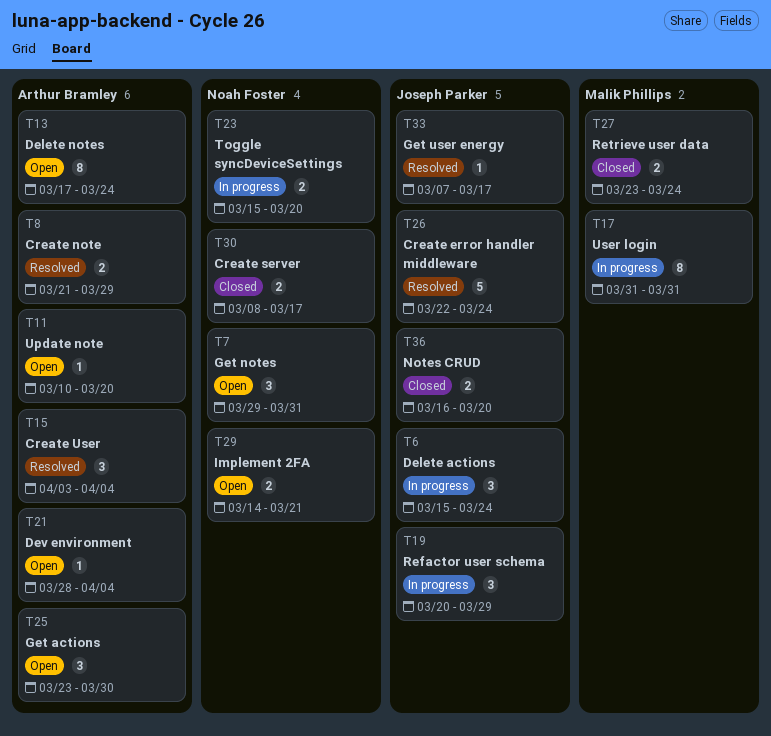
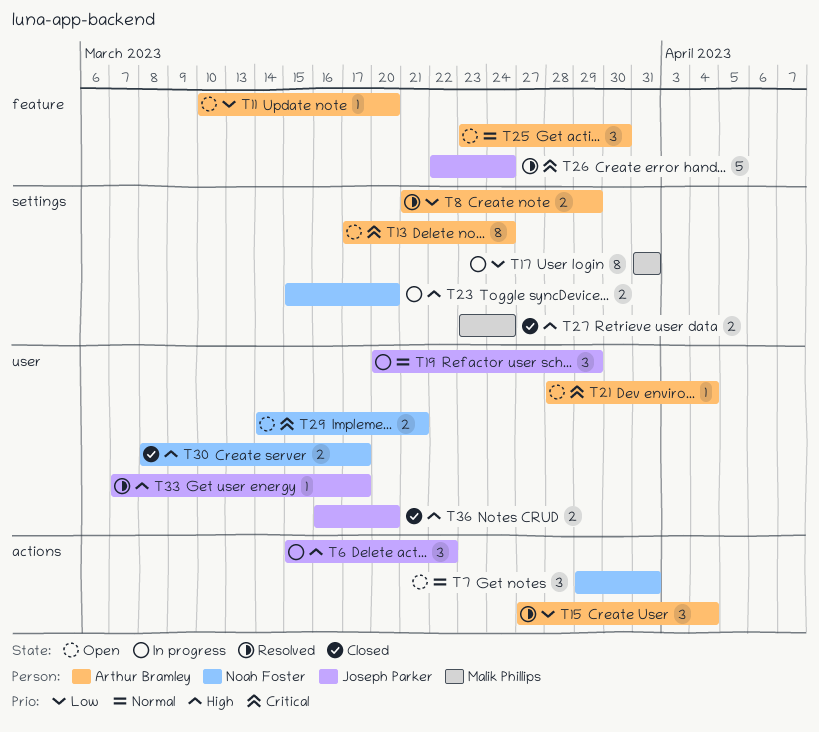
T6, due: Mar 24 -> Mar 22
T15, start: Apr 3 -> Mar 27

